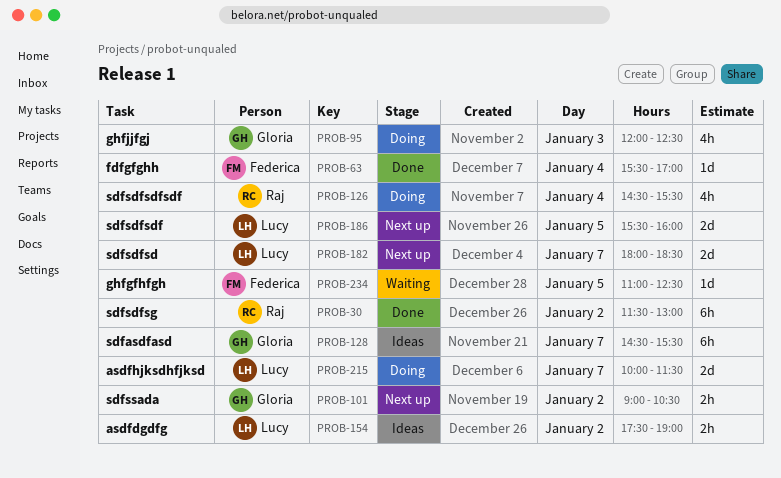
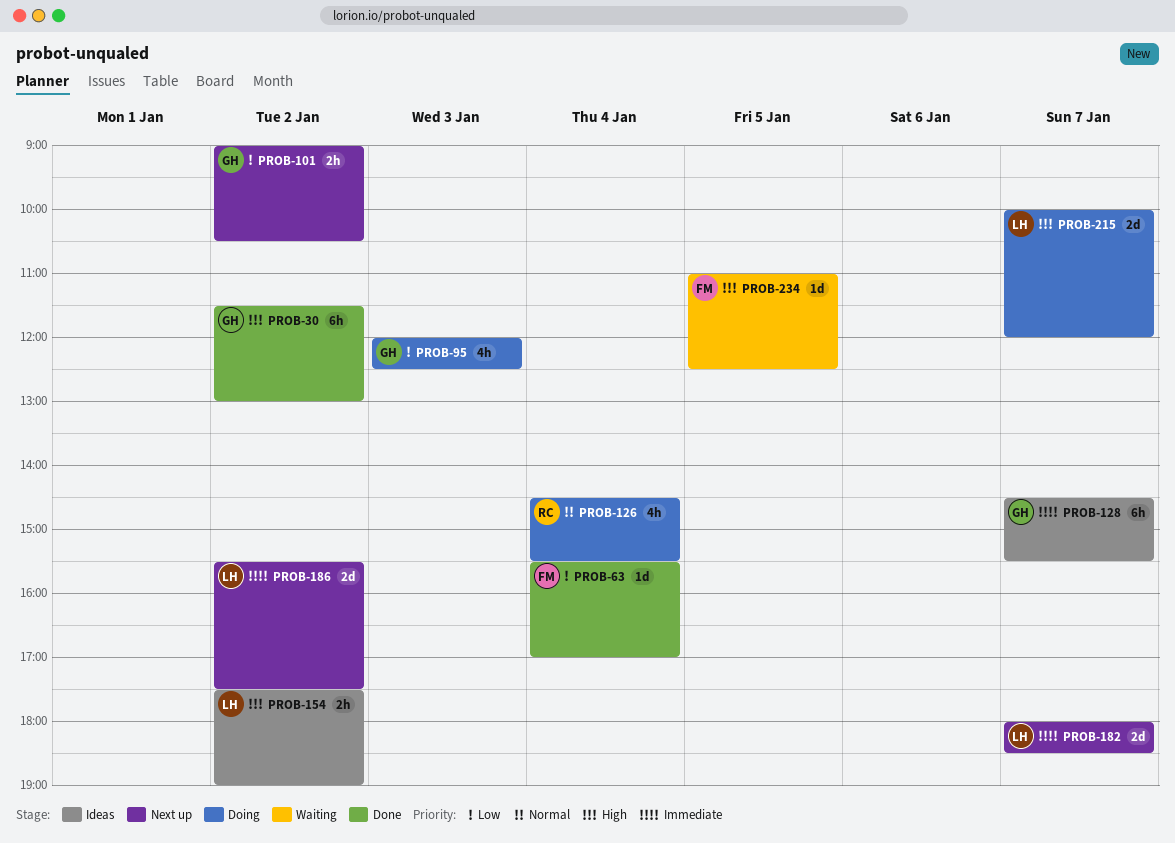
PROB-30, owner: Raj -> Gloria
PROB-186, day: Jan 5 -> Jan 2
PROB-186, ends: 16:00 -> 17:30
PROB-215, ends: 11:30 -> 12:00

